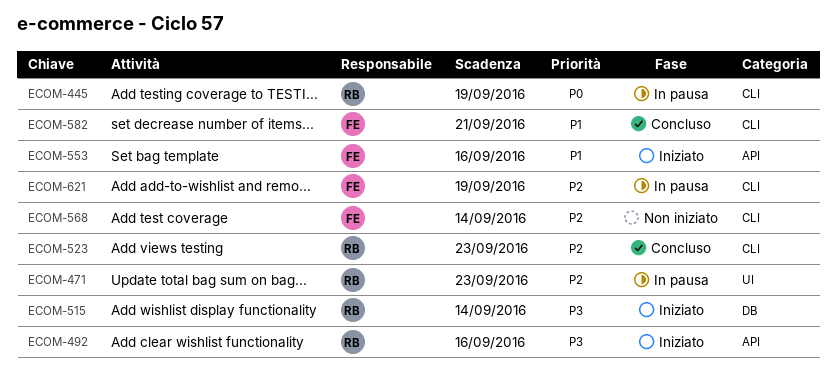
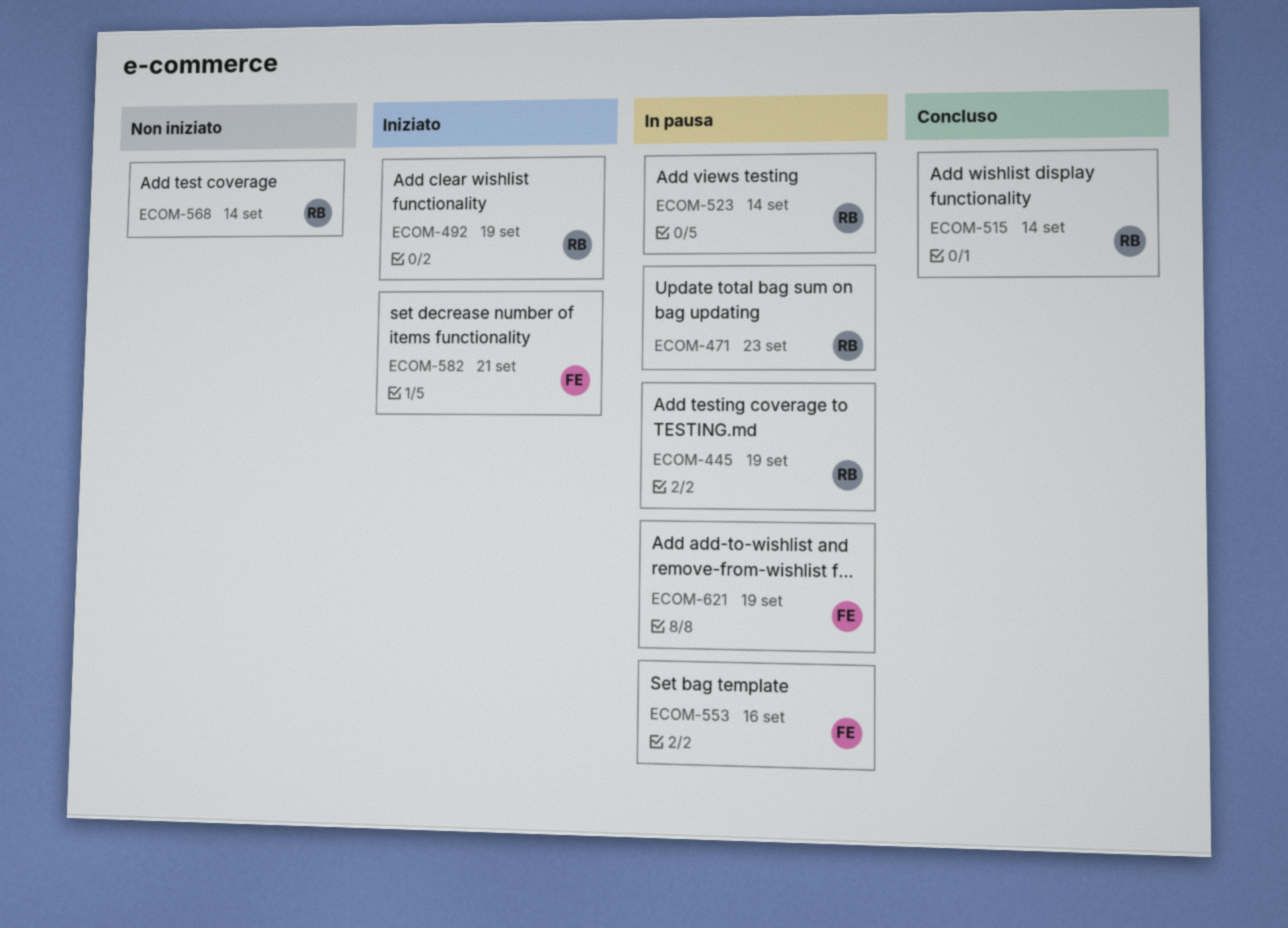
ECOM-492, due: Sep 16 -> Sep 19
ECOM-515, status: Iniziato -> Concluso
ECOM-523, status: Concluso -> In pausa
ECOM-523, due: Sep 23 -> Sep 14
ECOM-553, status: Iniziato -> In pausa
ECOM-568, owner: FE -> RB
ECOM-582, status: Concluso -> Iniziato

